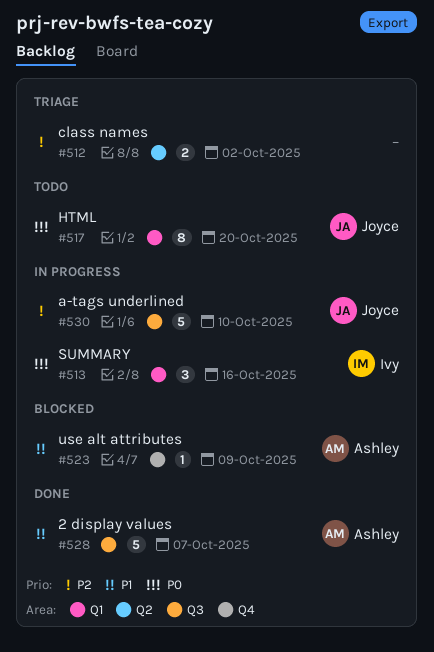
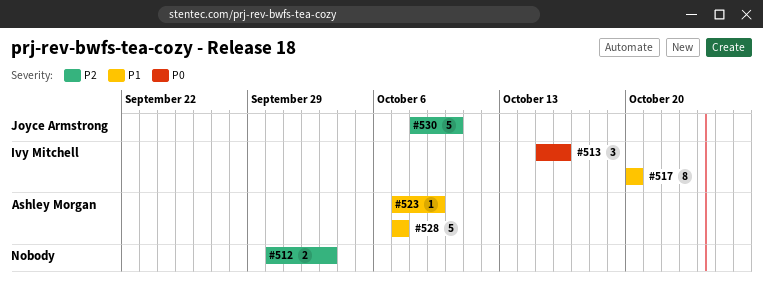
#512, due: Oct 2 -> Oct 3
#517, owner: Joyce Armstrong -> Ivy Mitchell
#517, priority: P0 -> P1

